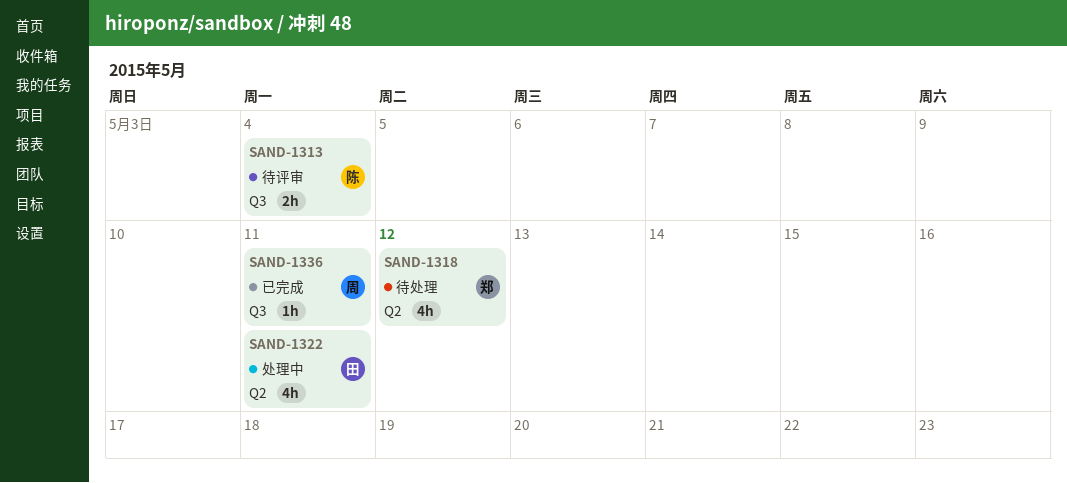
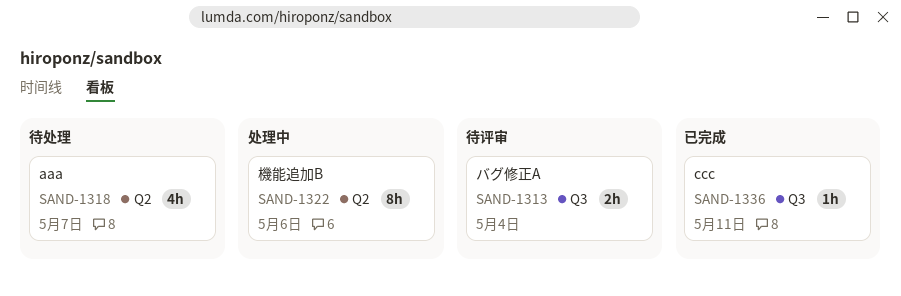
SAND-1318, due: May 12 -> May 7
SAND-1322, estimate: 4h -> 8h
SAND-1322, due: May 11 -> May 6

